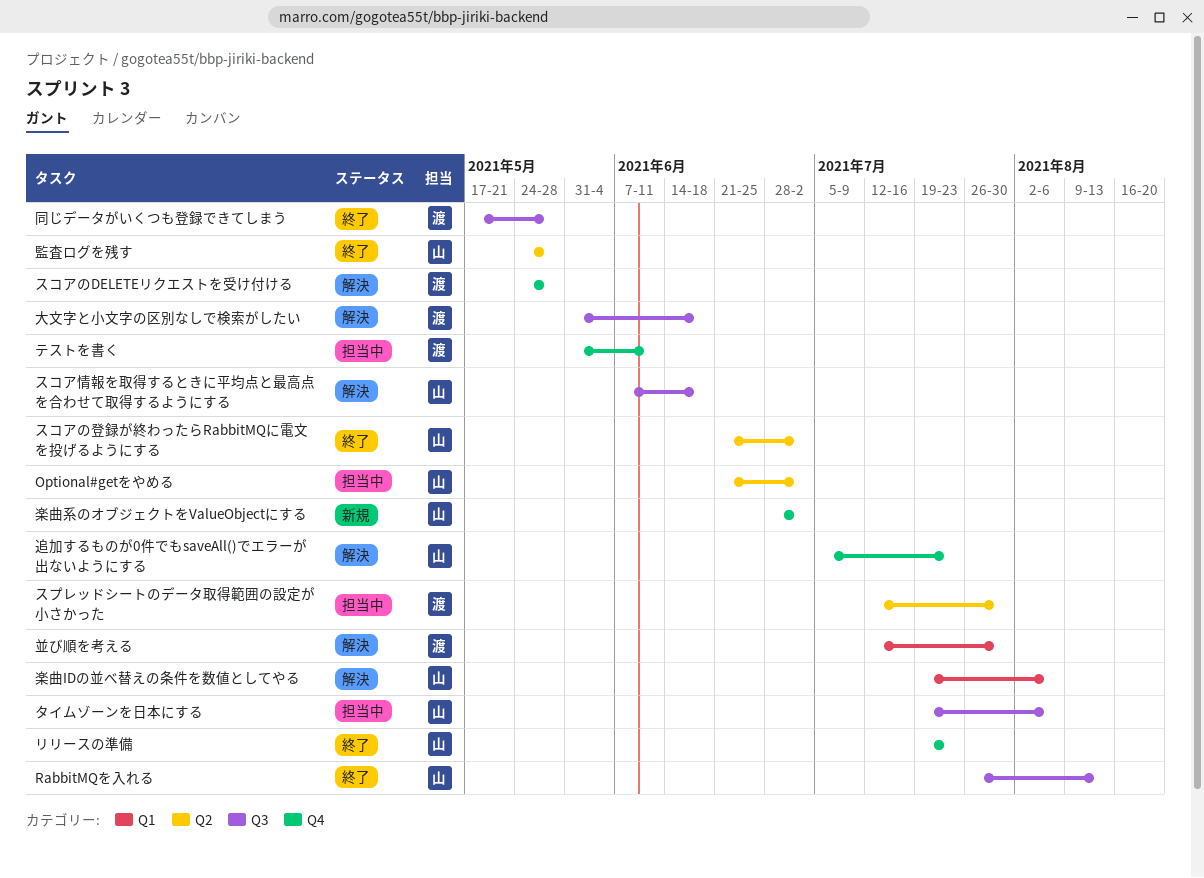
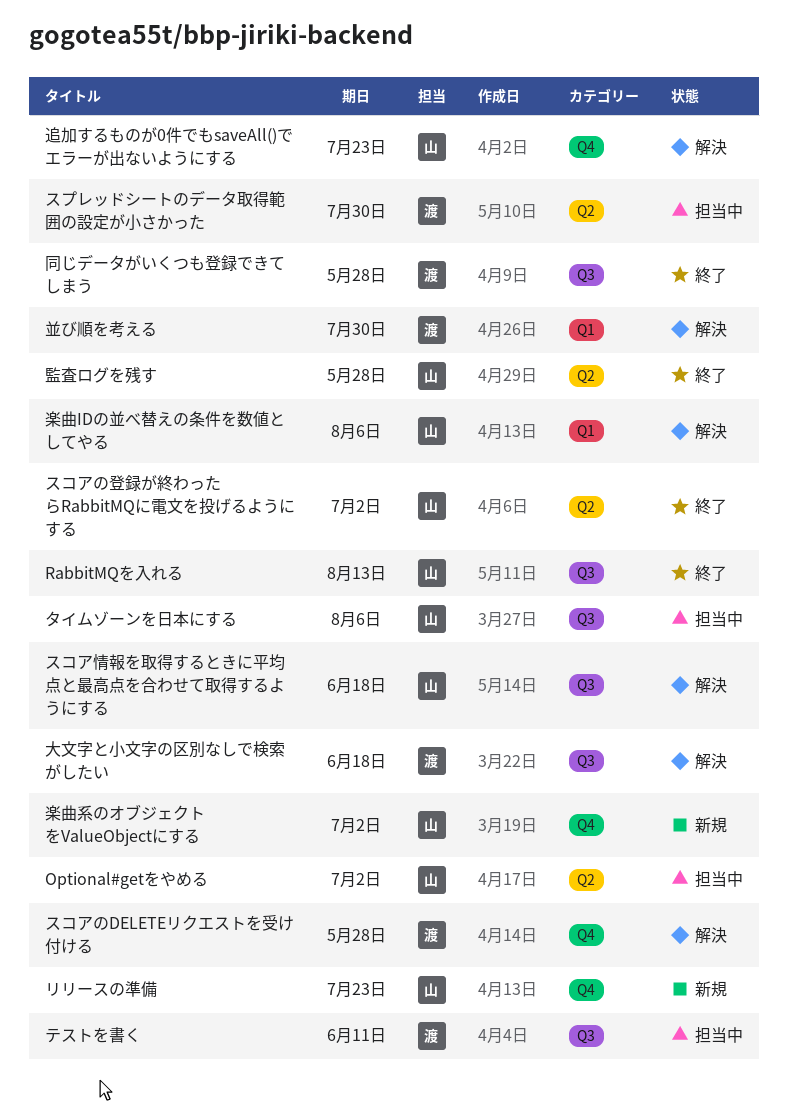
テストを書く, label: Q4 -> Q3
リリースの準備, status: 終了 -> 新規

